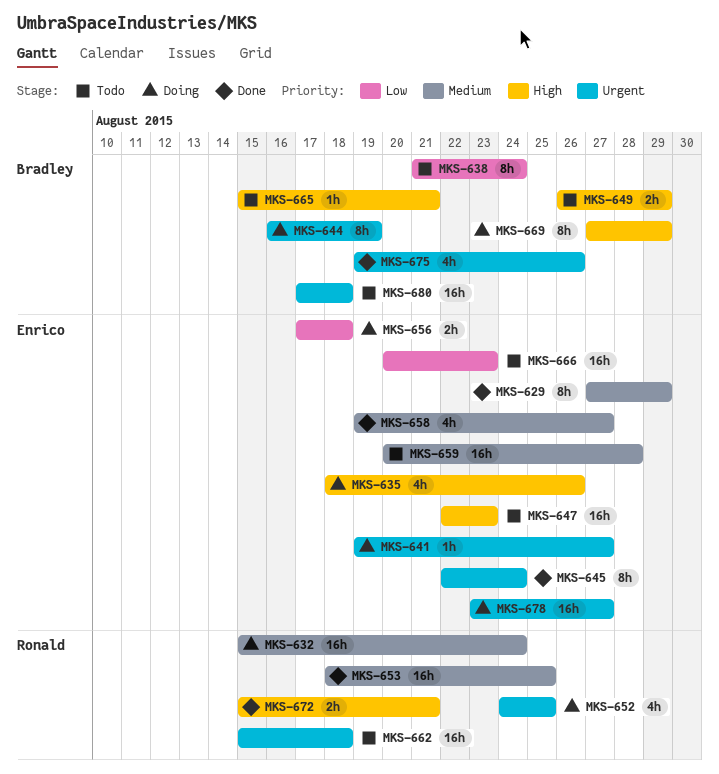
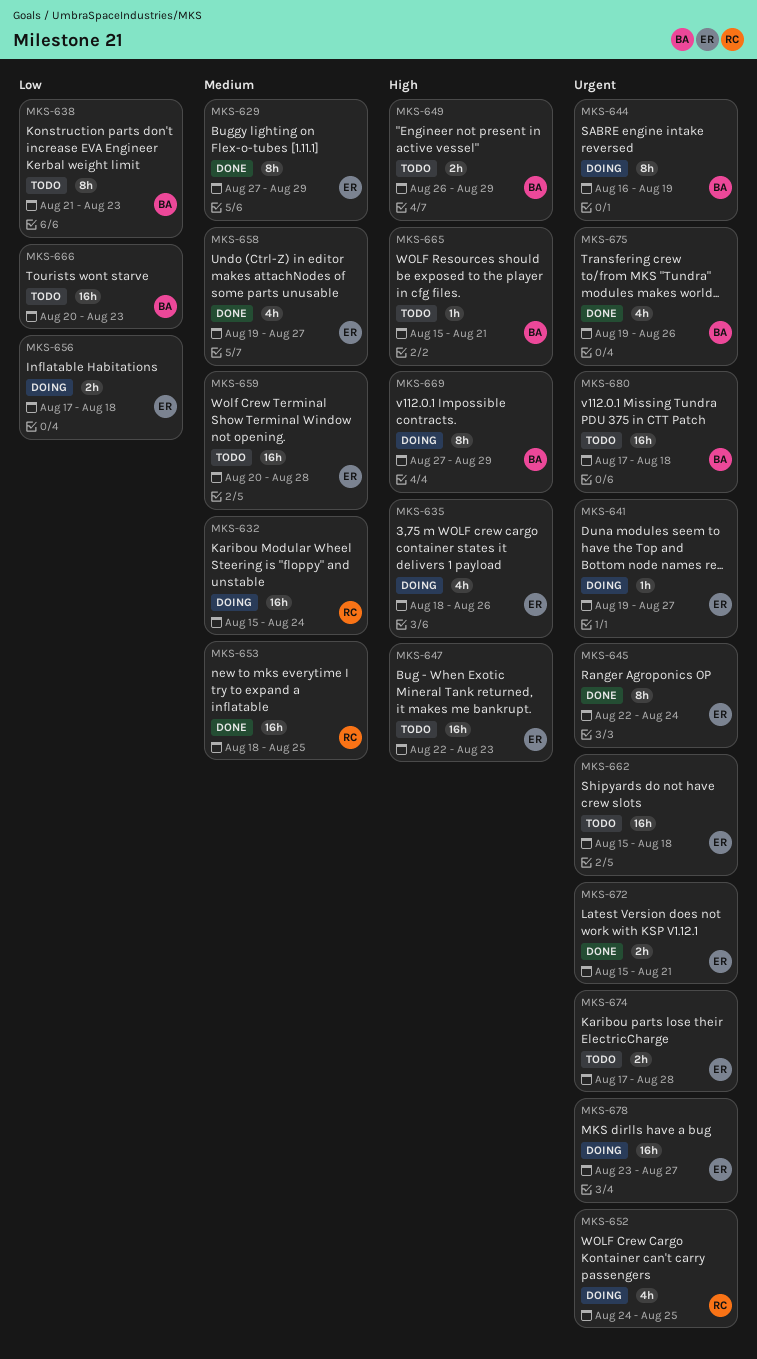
MKS-638, due: Aug 24 -> Aug 23
MKS-662, owner: Ronald -> Enrico
MKS-666, owner: Enrico -> Bradley
MKS-672, owner: Ronald -> Enrico
MKS-672, priority: High -> Urgent
MKS-674: none -> present

